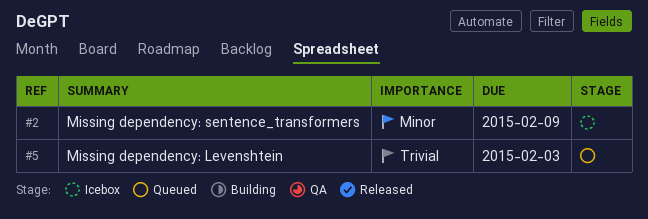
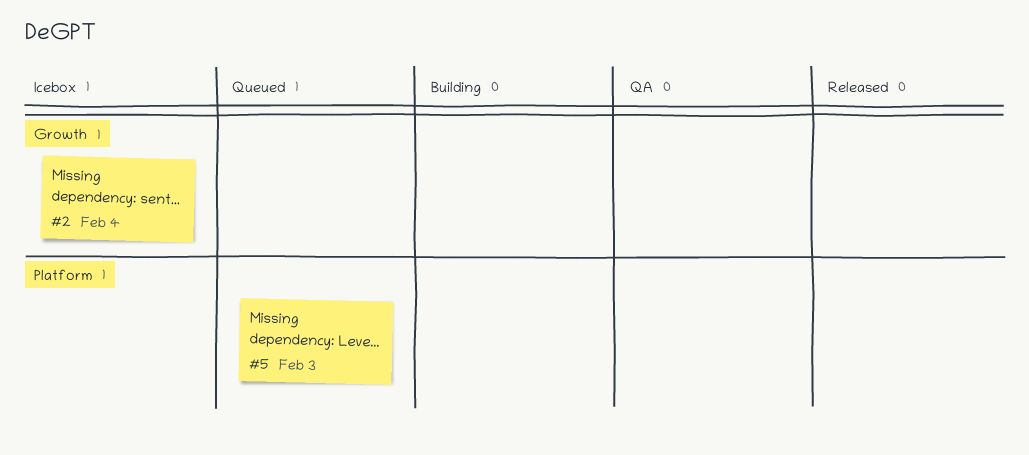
#2, due: Feb 9 -> Feb 4

